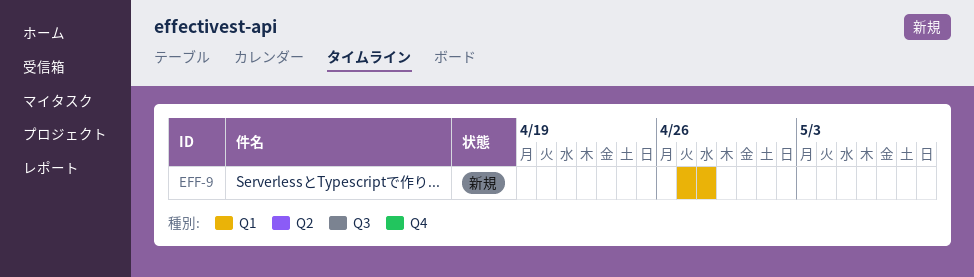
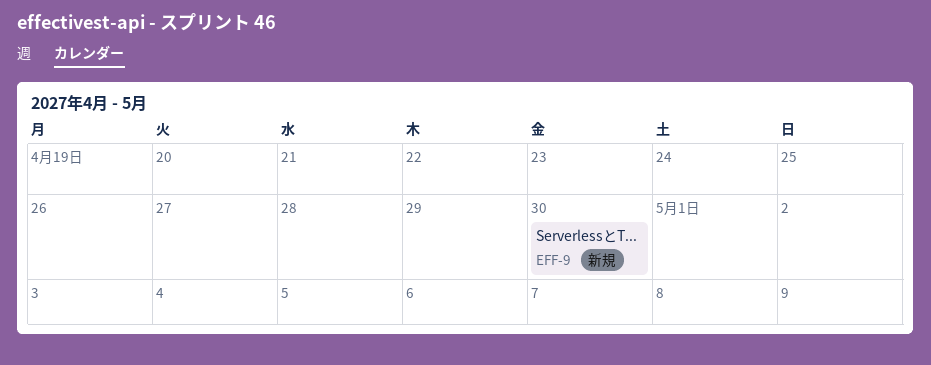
EFF-9, due: Apr 28 -> Apr 30

